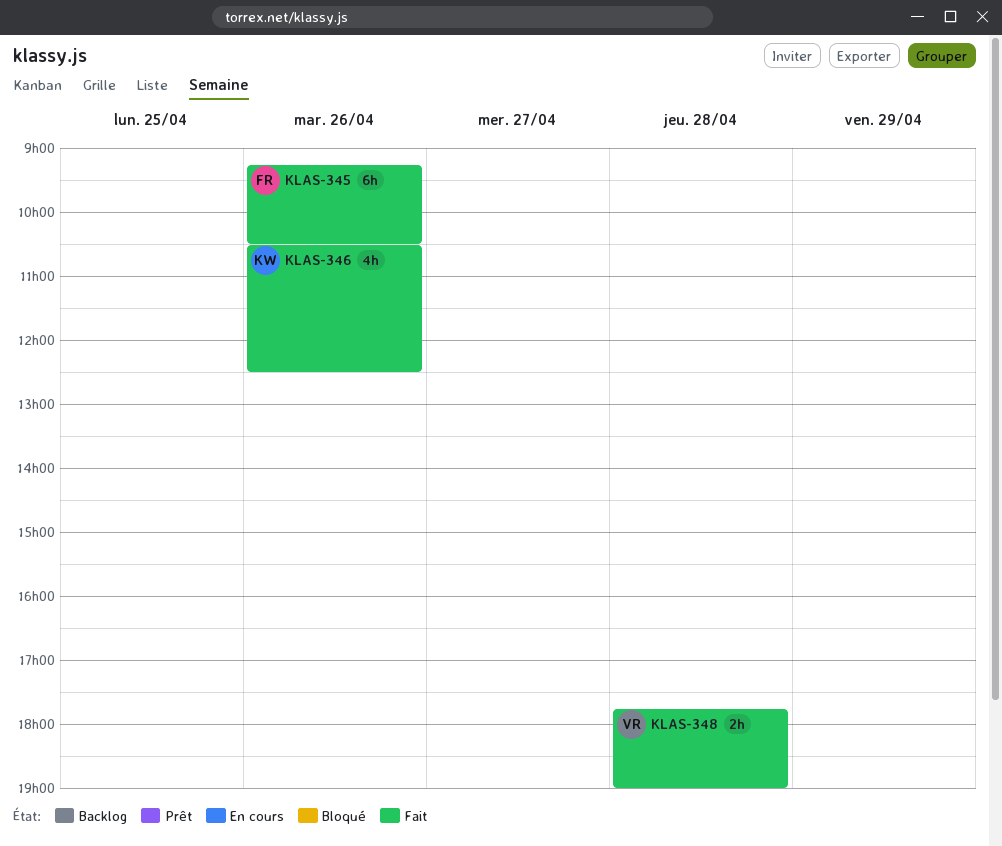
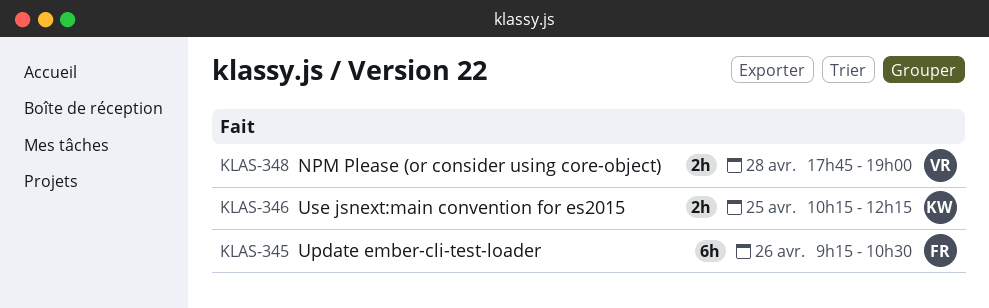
KLAS-346, estimate: 4h -> 2h
KLAS-346, day: Apr 26 -> Apr 25
KLAS-346, begins: 10:30 -> 10:15
KLAS-346, ends: 12:30 -> 12:15

